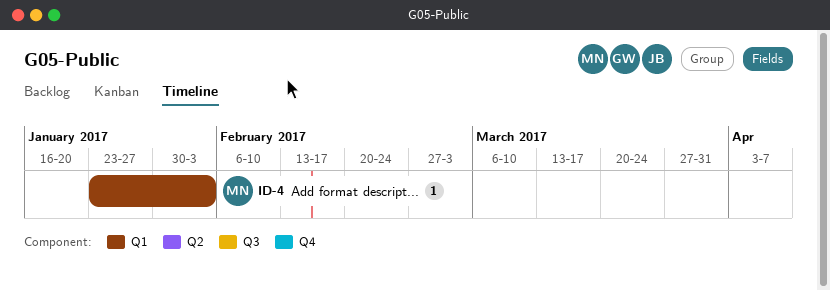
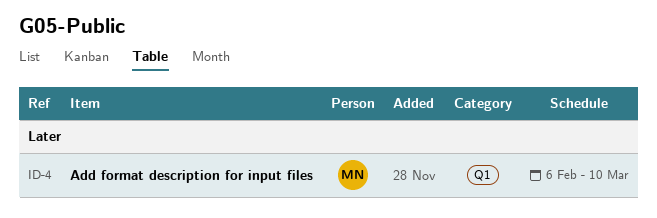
ID-4, start: Jan 23 -> Feb 6
ID-4, due: Feb 3 -> Mar 10

